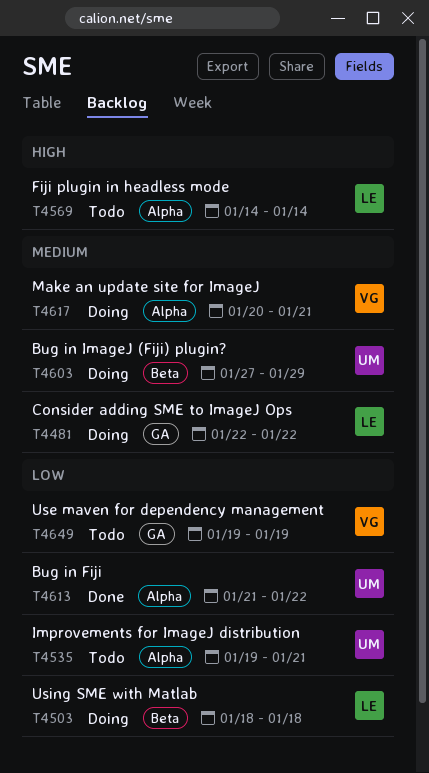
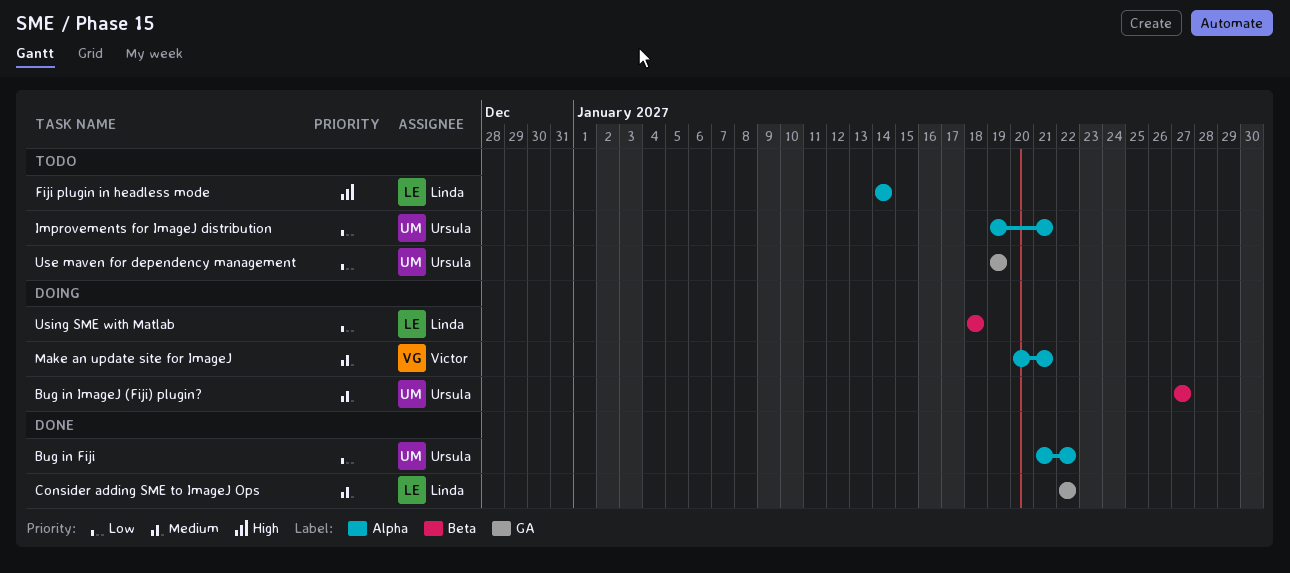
Bug in ImageJ (Fiji) plugin?, due: Jan 29 -> Jan 27
Consider adding SME to ImageJ Ops, status: Doing -> Done
Use maven for dependency management, owner: Victor -> Ursula

